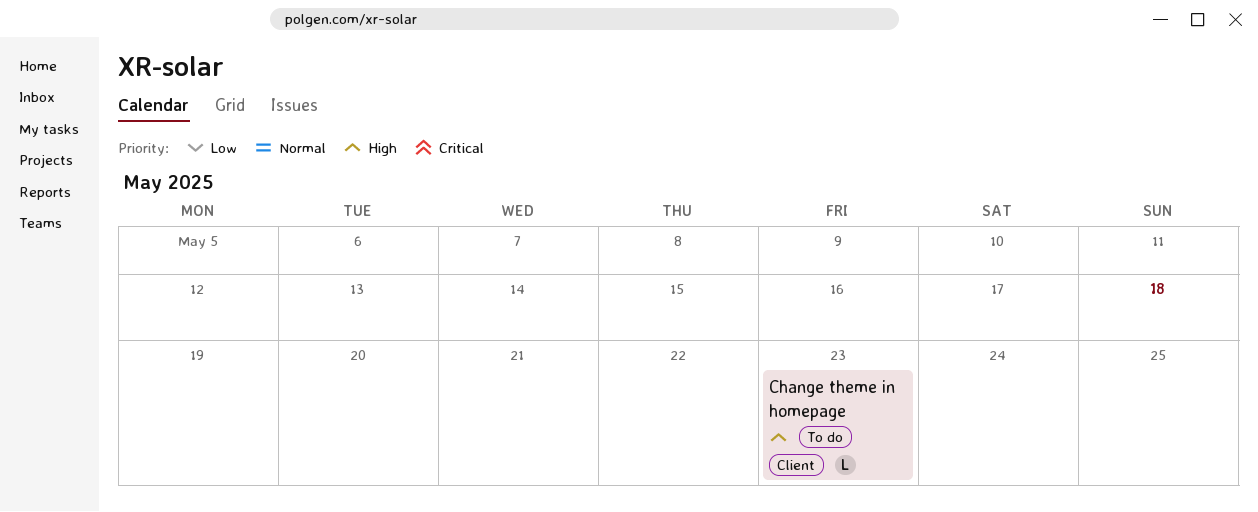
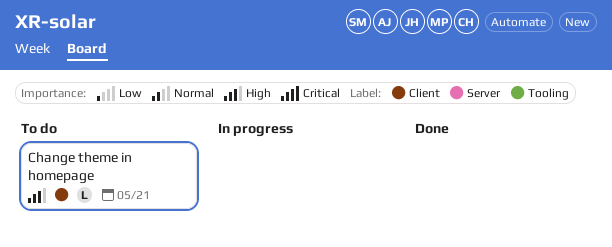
Change theme in homepage, due: May 23 -> May 21

